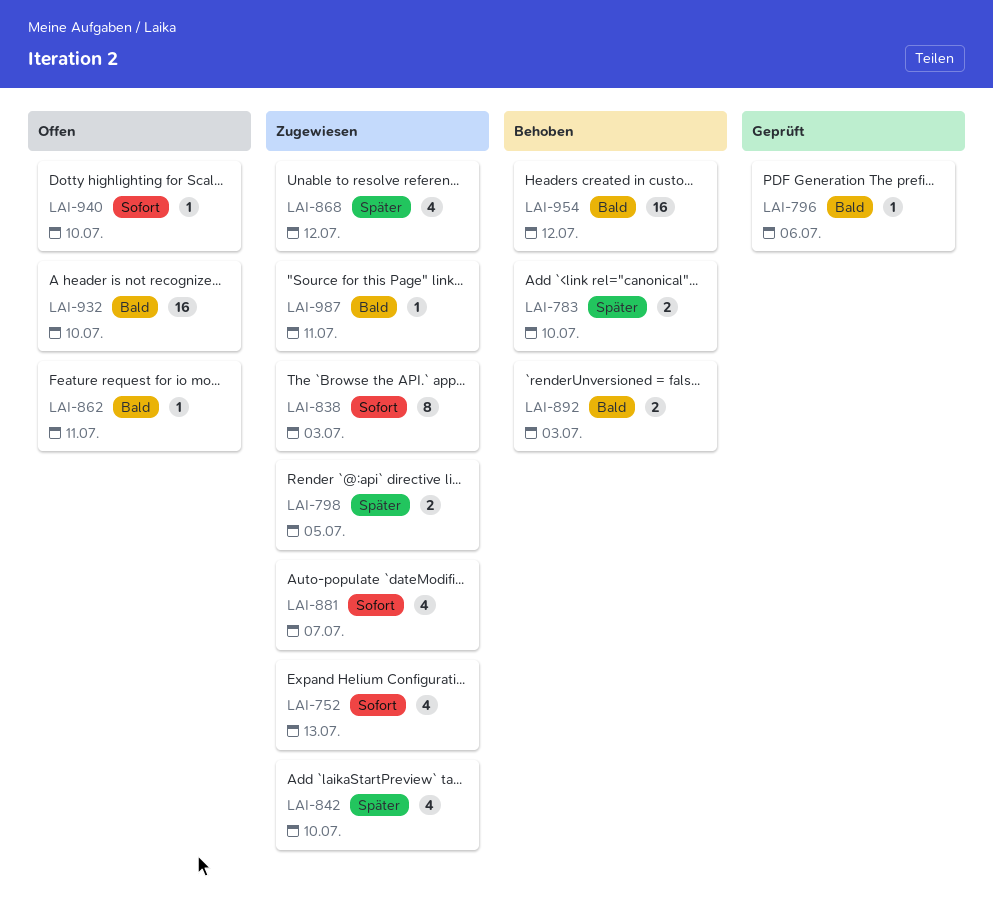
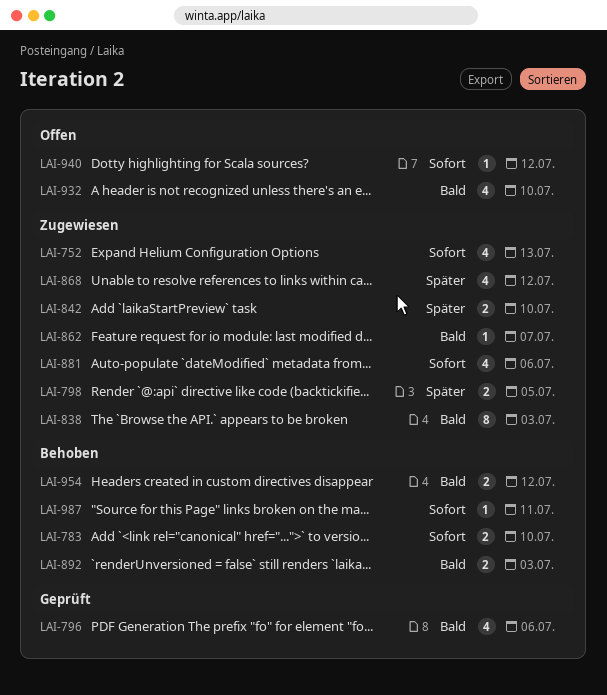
LAI-783, priority: Später -> Sofort
LAI-796, estimate: 1 -> 4
LAI-838, priority: Sofort -> Bald
LAI-842, estimate: 4 -> 2
LAI-862, status: Offen -> Zugewiesen
LAI-862, due: Jul 11 -> Jul 7
LAI-881, due: Jul 7 -> Jul 6
LAI-932, estimate: 16 -> 4
LAI-940, due: Jul 10 -> Jul 12
LAI-954, estimate: 16 -> 2
LAI-987, status: Zugewiesen -> Behoben
LAI-987, priority: Bald -> Sofort

